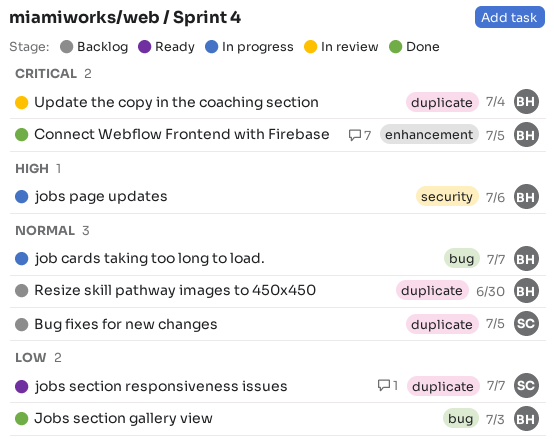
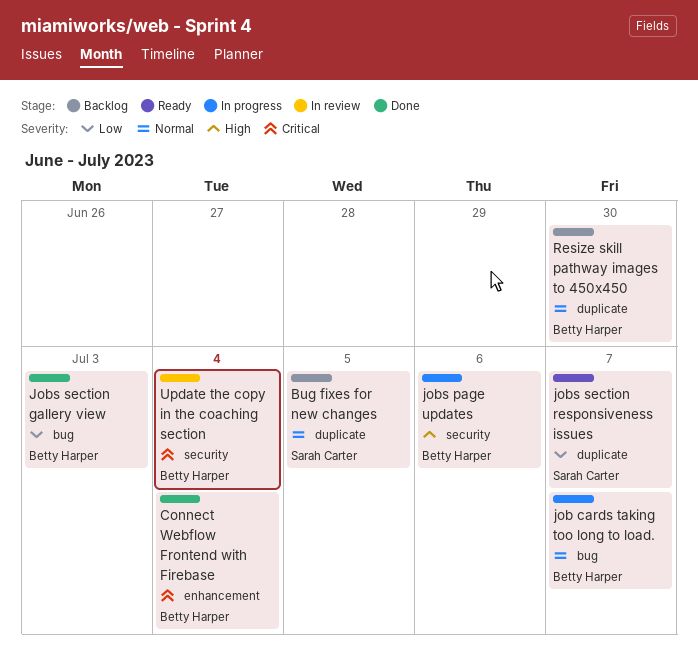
Connect Webflow Frontend with Firebase, due: Jul 5 -> Jul 4
Update the copy in the coaching section, label: duplicate -> security

